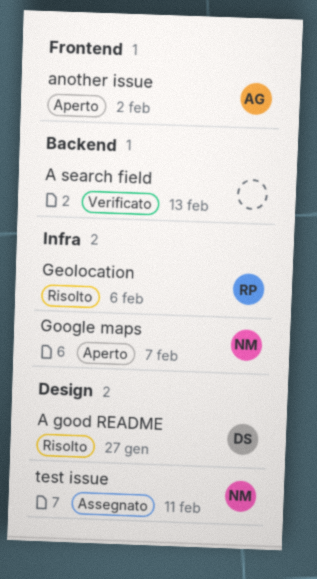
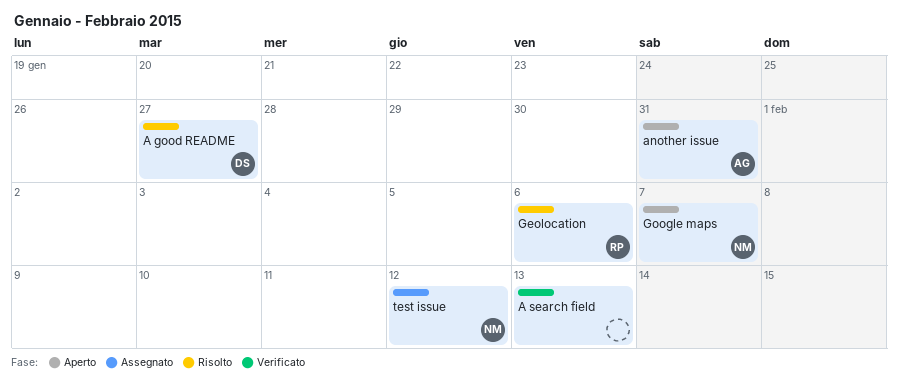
another issue, due: Feb 2 -> Jan 31
test issue, due: Feb 11 -> Feb 12

